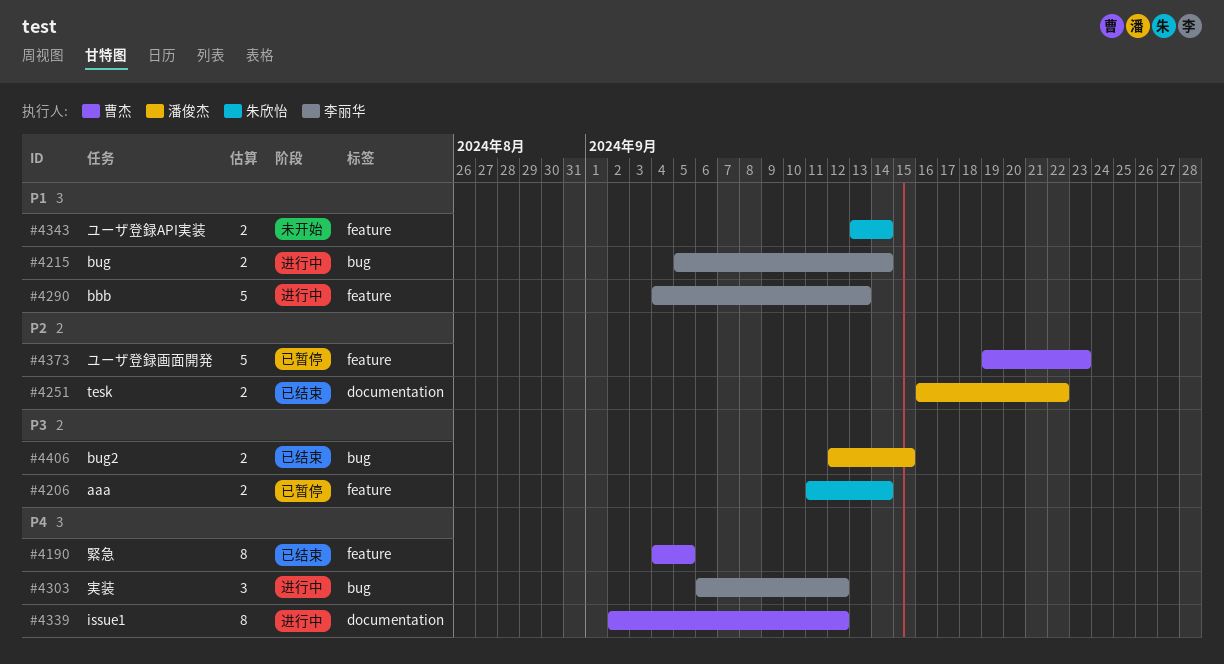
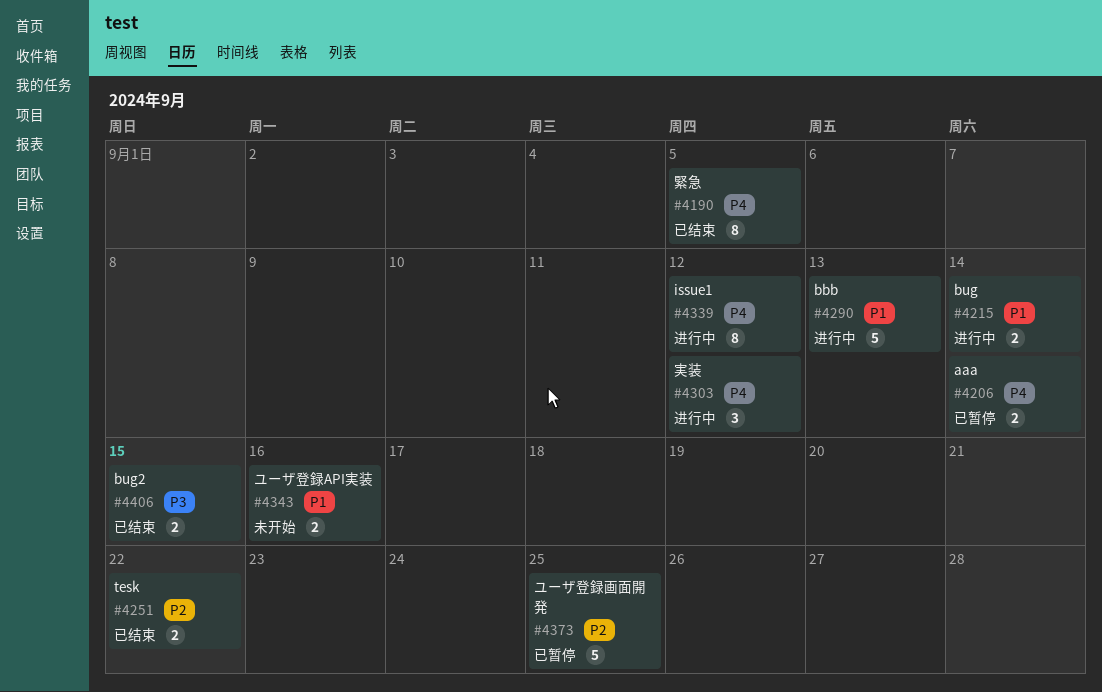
#4206, priority: P3 -> P4
#4343, due: Sep 14 -> Sep 16
#4373, due: Sep 23 -> Sep 25

